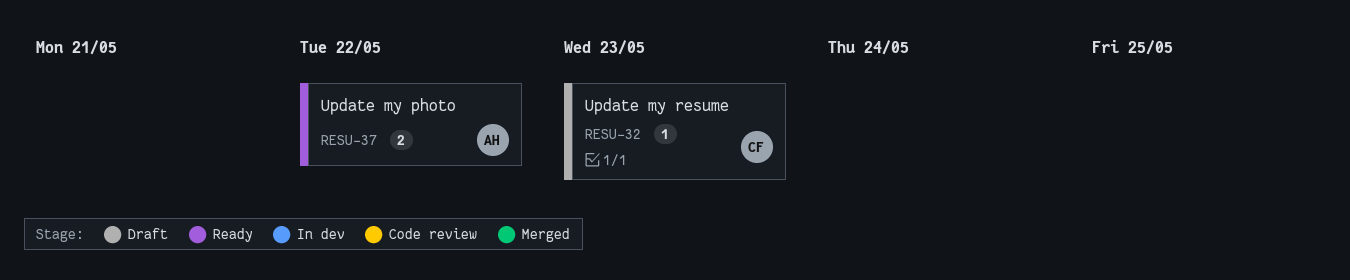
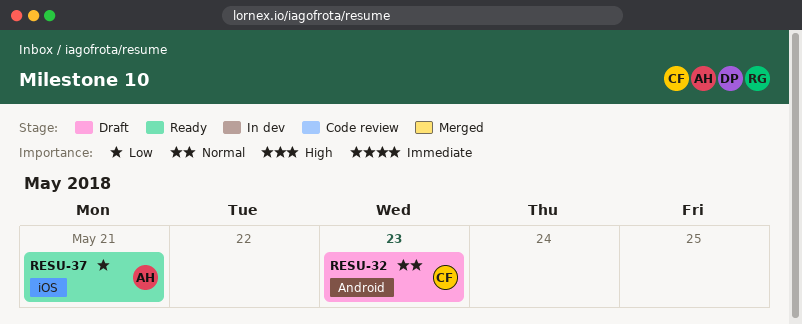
RESU-37, due: May 22 -> May 21

